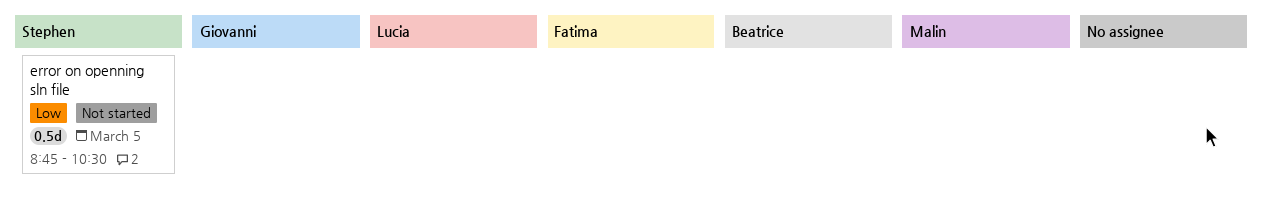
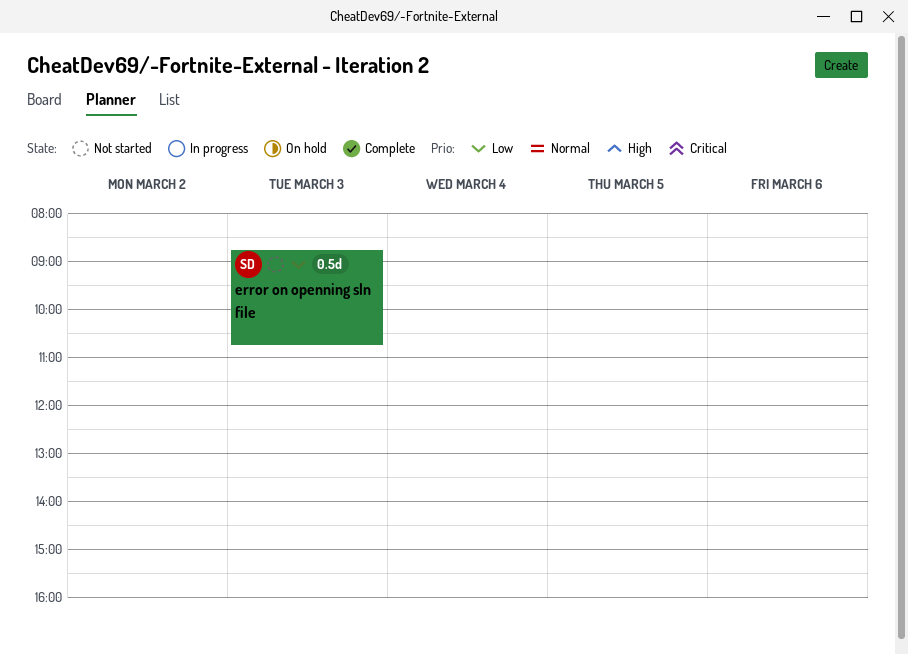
error on openning sln file, day: Mar 5 -> Mar 3
error on openning sln file, ends: 10:30 -> 10:45

